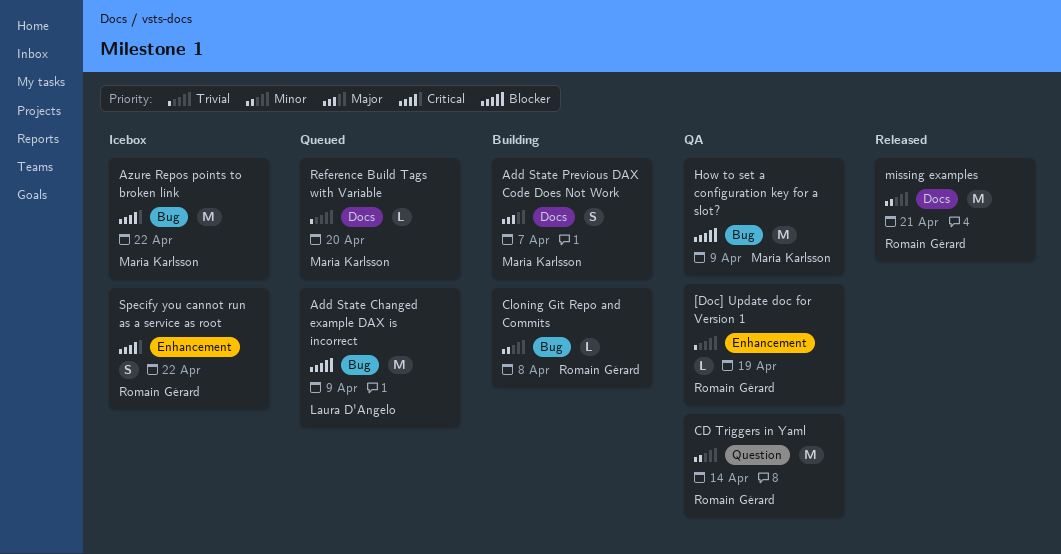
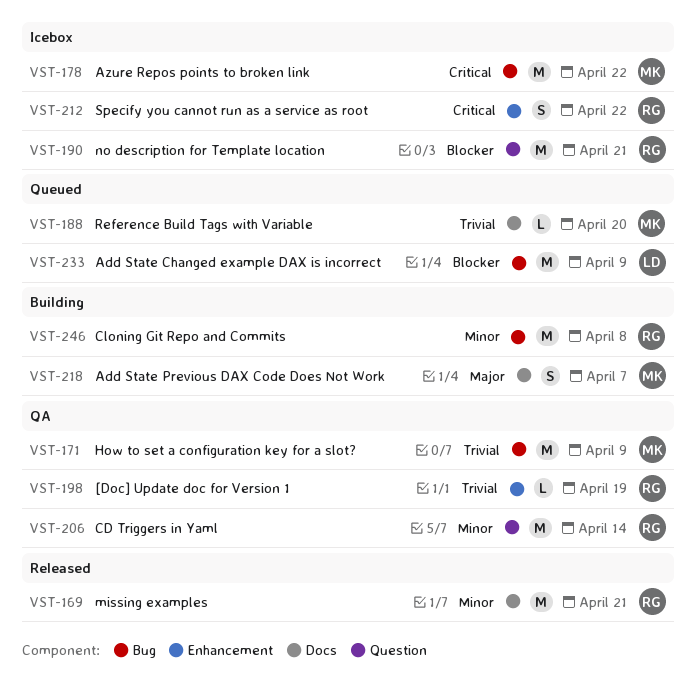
Cloning Git Repo and Commits, estimate: L -> M
How to set a configuration key for a slot?, priority: Blocker -> Trivial
no description for Template location: none -> present

